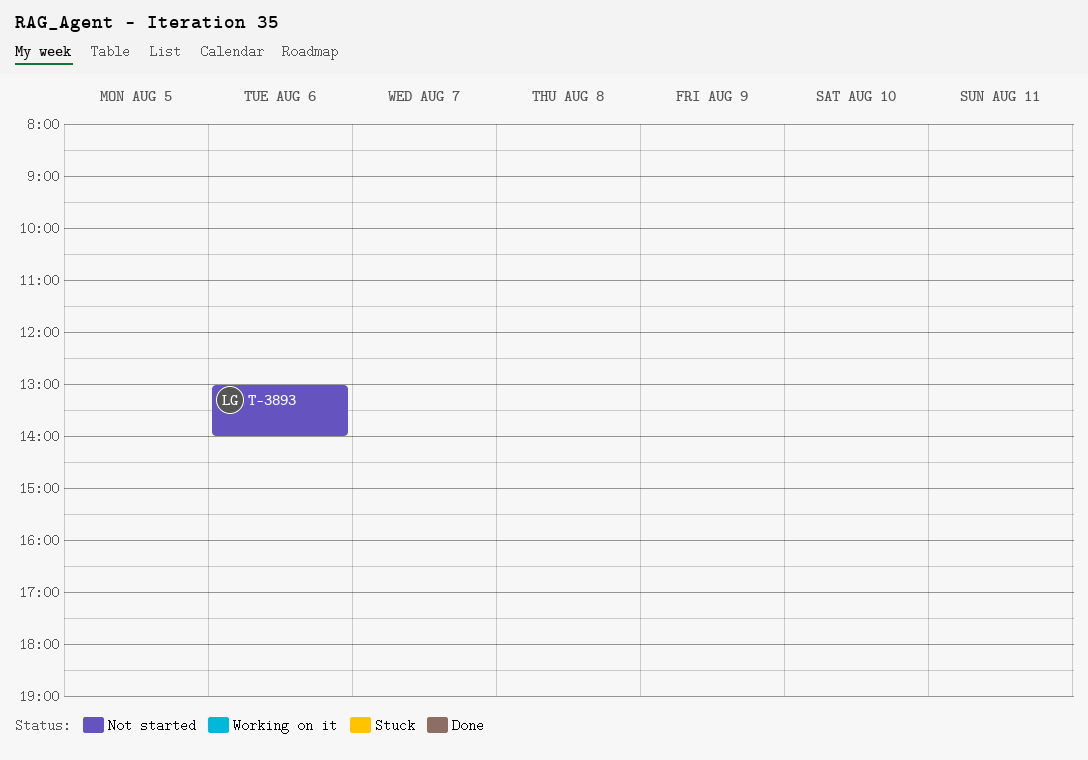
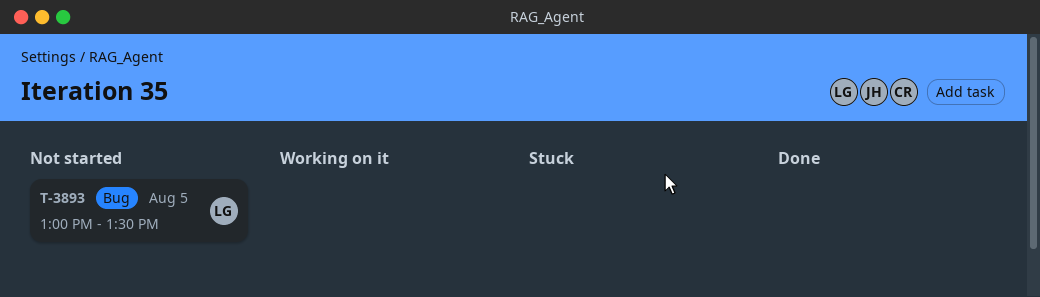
T-3893, day: Aug 6 -> Aug 5
T-3893, ends: 14:00 -> 13:30

